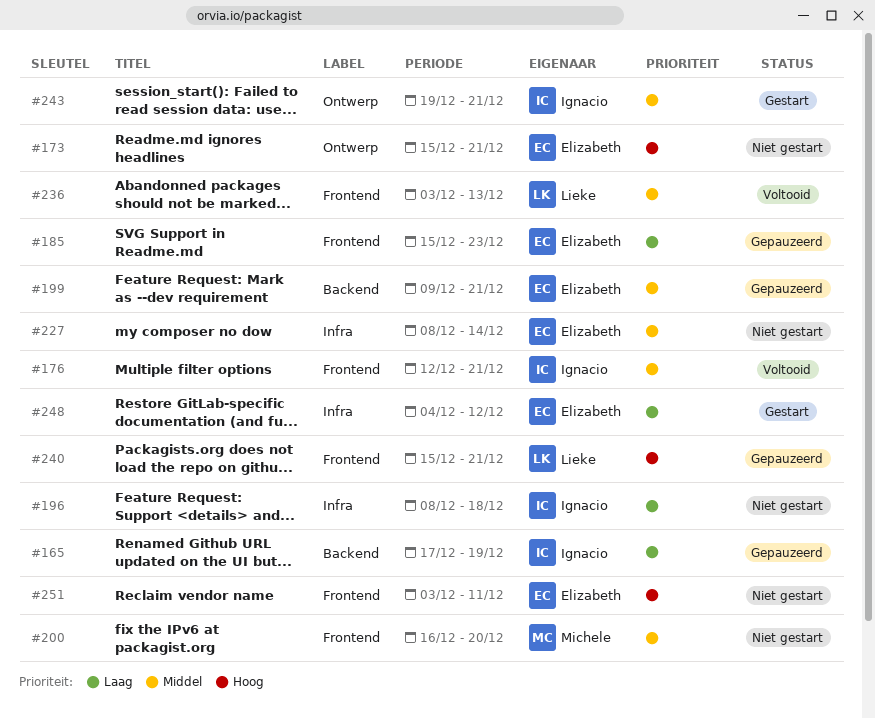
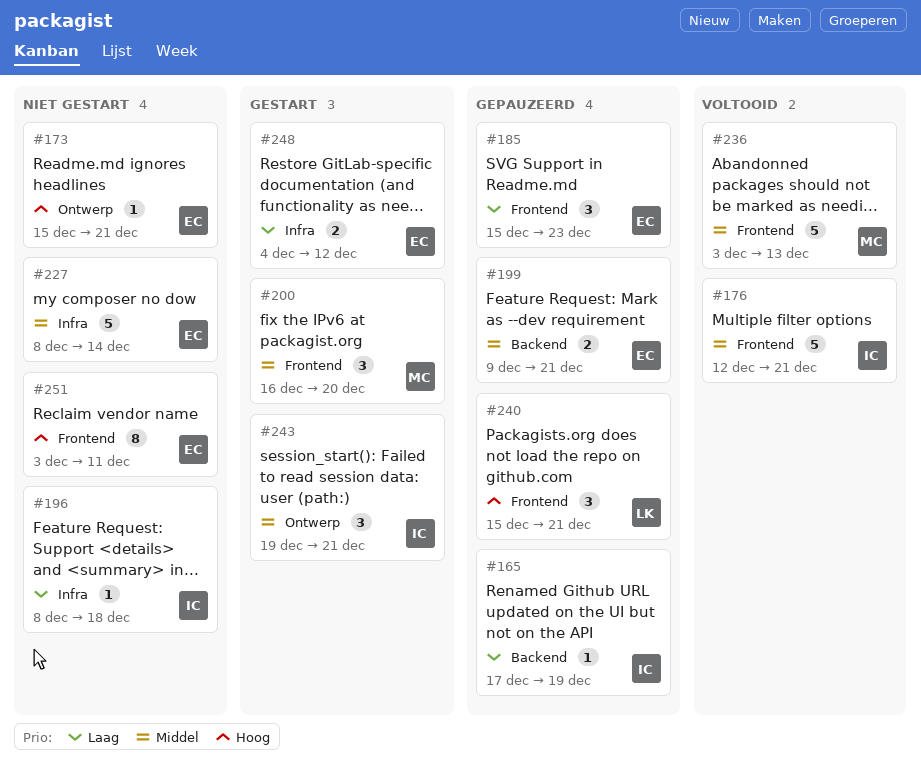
#200, status: Niet gestart -> Gestart
#236, owner: Lieke -> Michele

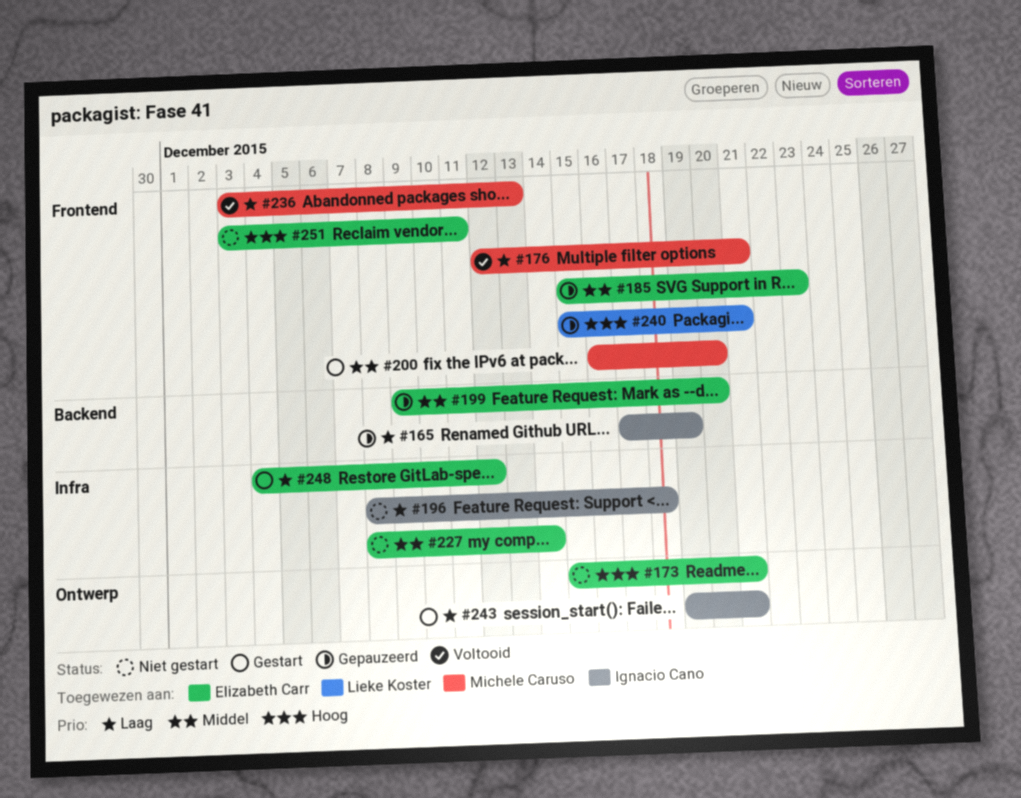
#176, owner: Ignacio Cano -> Michele Caruso
#176, priority: Middel -> Laag
#185, priority: Laag -> Middel
#199, due: Dec 21 -> Dec 20
#236, priority: Middel -> Laag
#243, priority: Middel -> Laag

